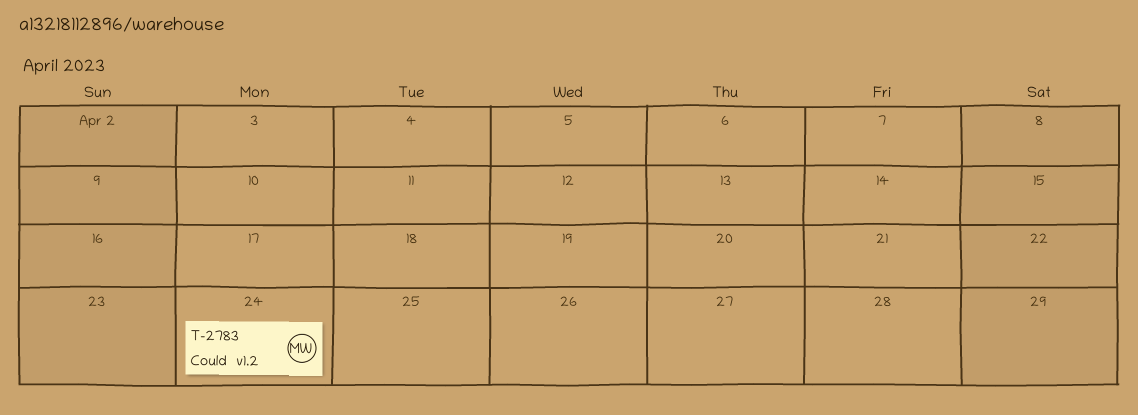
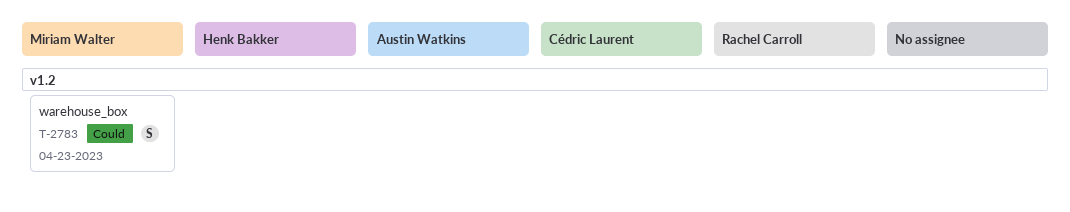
T-2783, due: Apr 24 -> Apr 23

